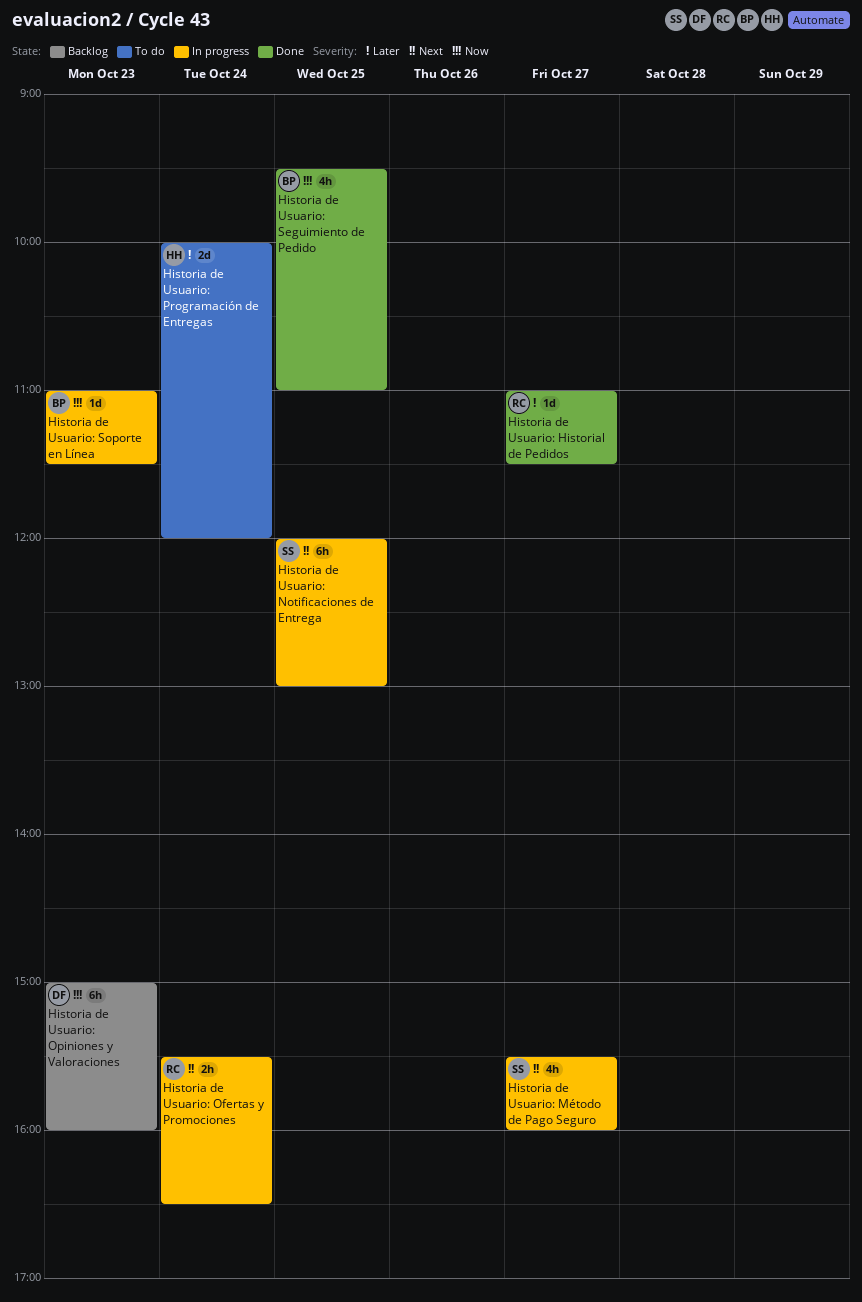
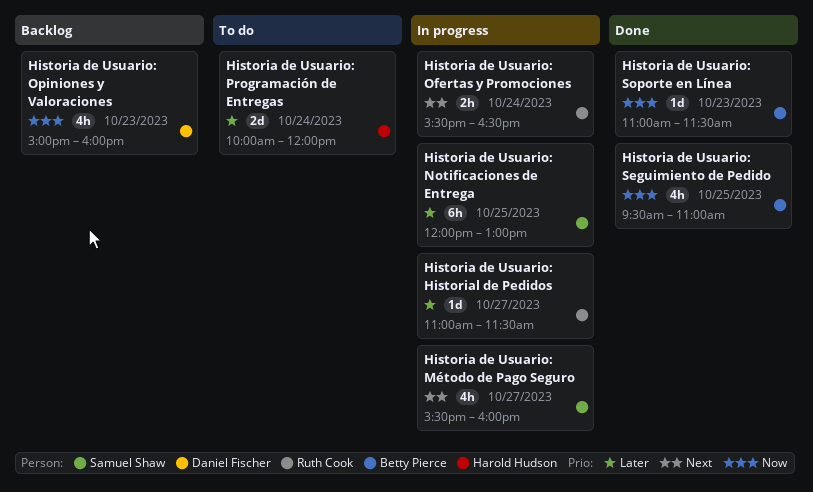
Historia de Usuario: Historial de Pedidos, status: Done -> In progress
Historia de Usuario: Notificaciones de Entrega, priority: Next -> Later
Historia de Usuario: Opiniones y Valoraciones, estimate: 6h -> 4h
Historia de Usuario: Soporte en Línea, status: In progress -> Done

